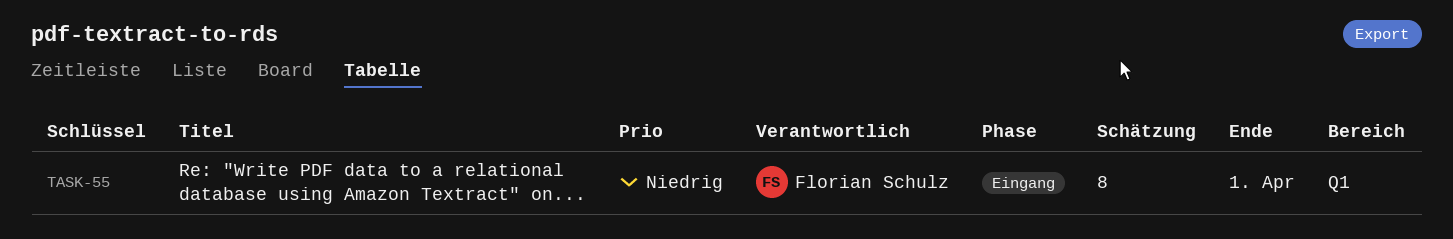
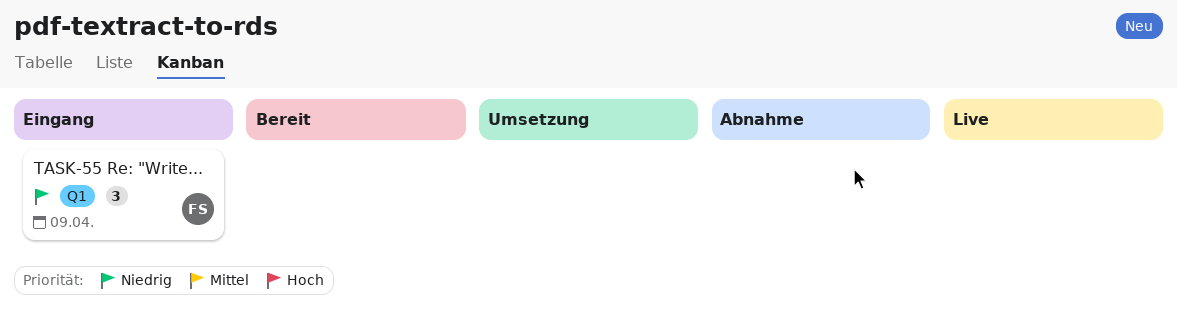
TASK-55, estimate: 8 -> 3
TASK-55, due: Apr 1 -> Apr 9

